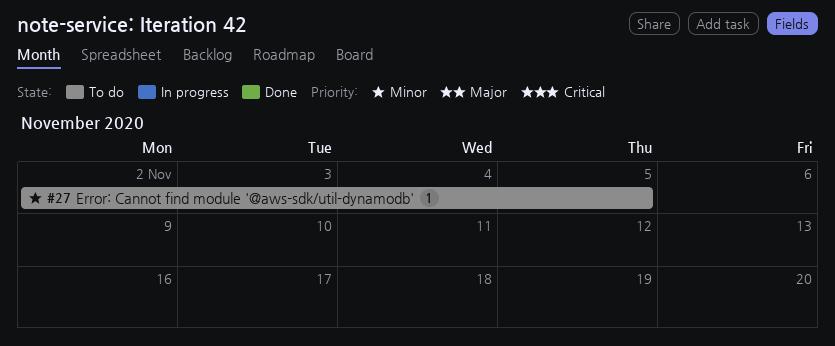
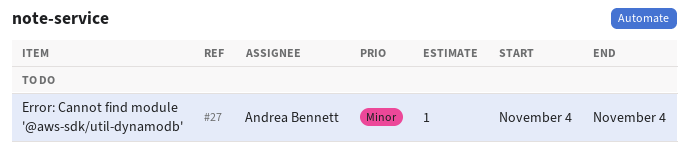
#27, start: Nov 2 -> Nov 4
#27, due: Nov 5 -> Nov 4

